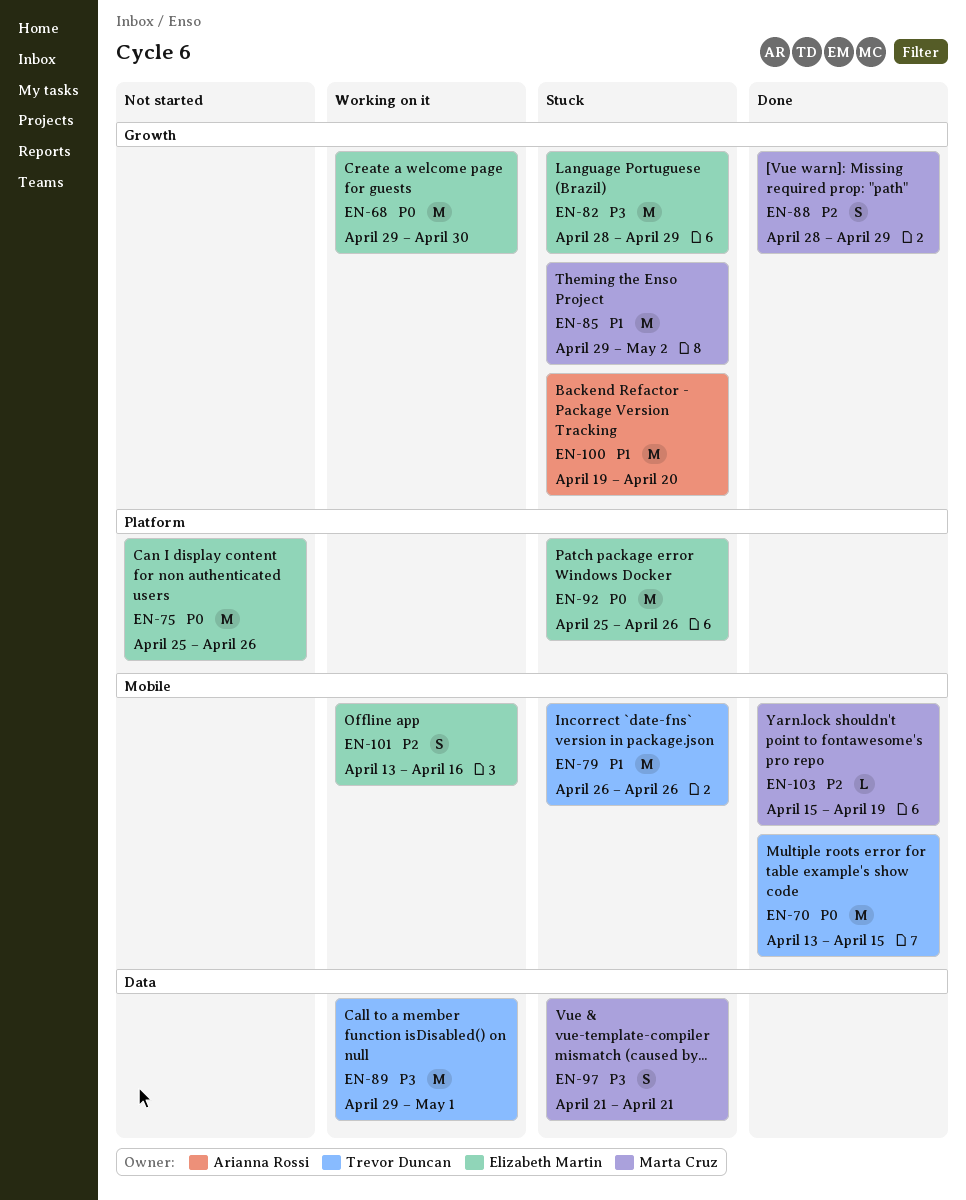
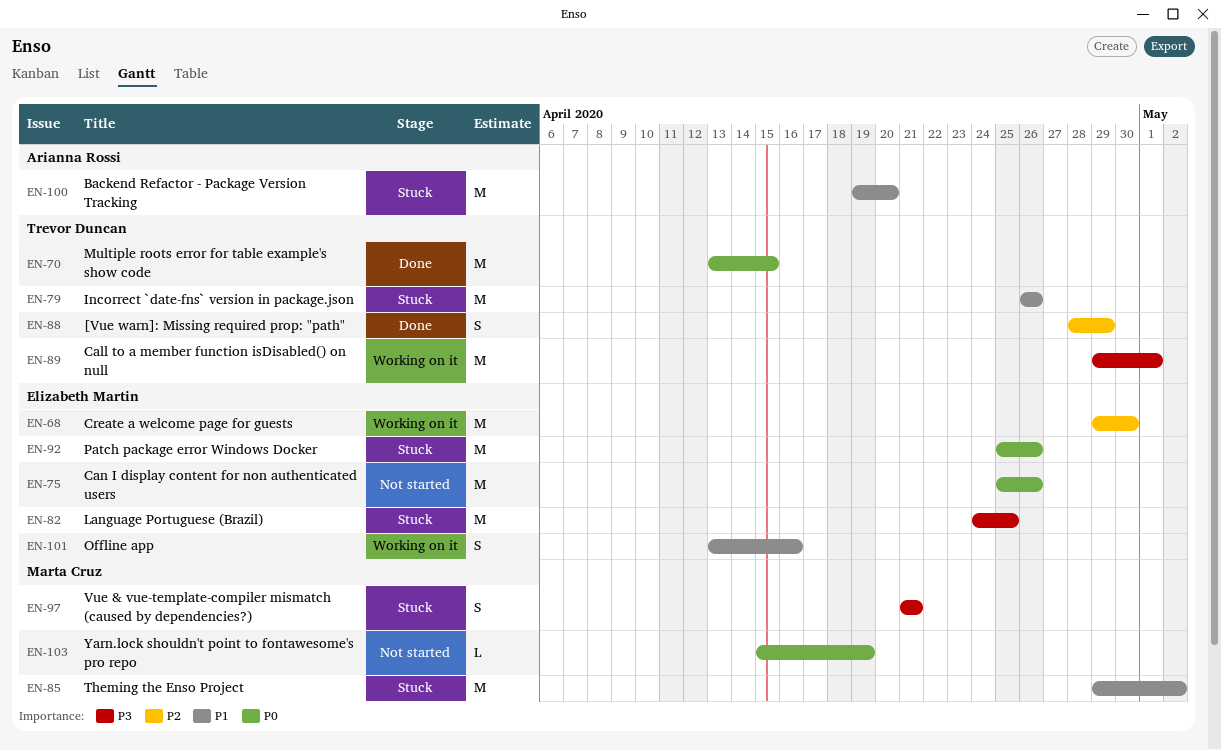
EN-68, priority: P0 -> P2
EN-82, start: Apr 28 -> Apr 24
EN-82, due: Apr 29 -> Apr 25
EN-88, owner: Marta Cruz -> Trevor Duncan
EN-101, priority: P2 -> P1
EN-103, status: Done -> Not started
EN-103, priority: P2 -> P0

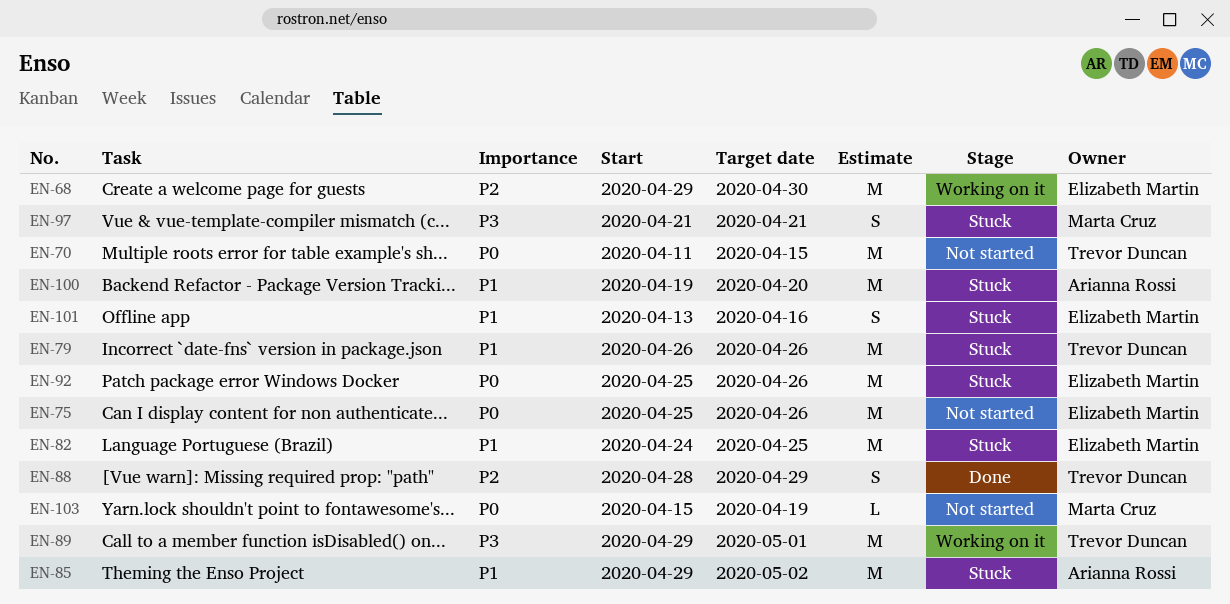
EN-70, status: Done -> Not started
EN-70, start: Apr 13 -> Apr 11
EN-82, priority: P3 -> P1
EN-85, owner: Marta Cruz -> Arianna Rossi
EN-101, status: Working on it -> Stuck

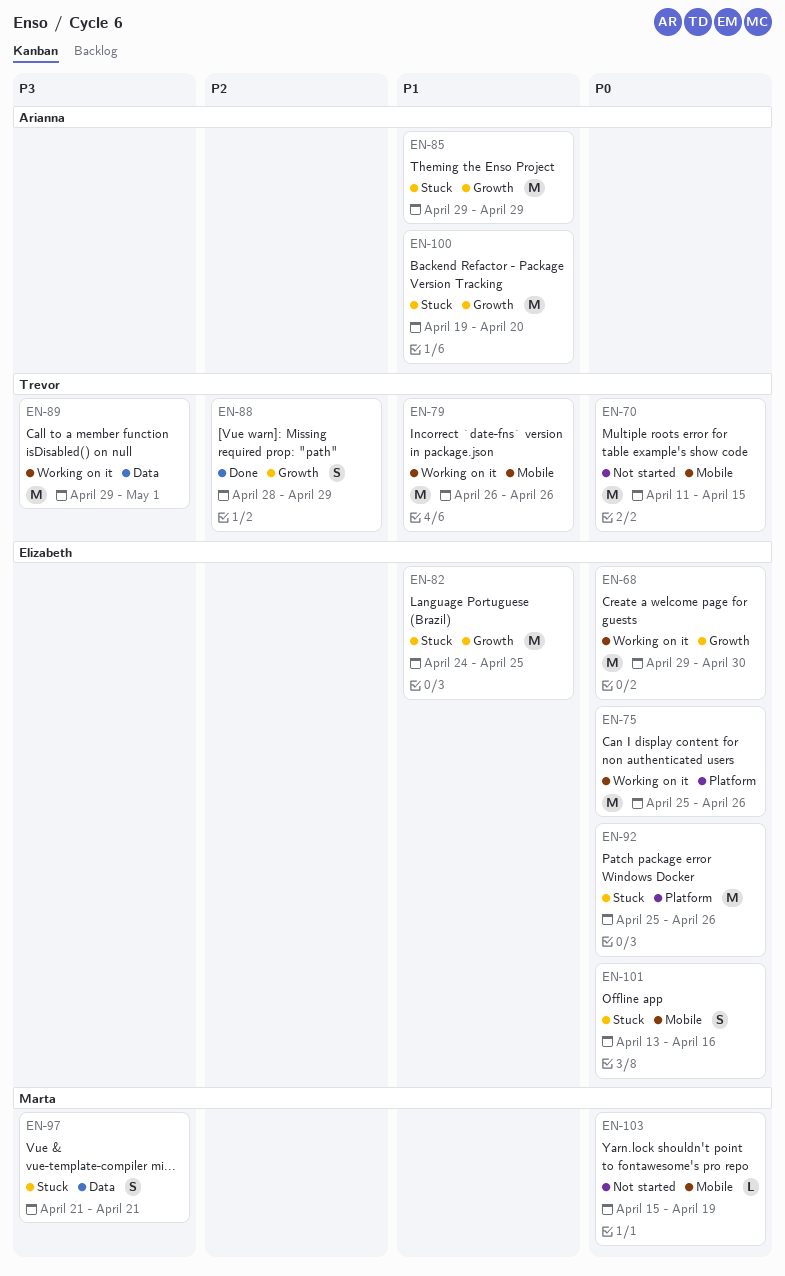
EN-68, priority: P2 -> P0
EN-75, status: Not started -> Working on it
EN-79, status: Stuck -> Working on it
EN-85, due: May 2 -> Apr 29
EN-101, priority: P1 -> P0

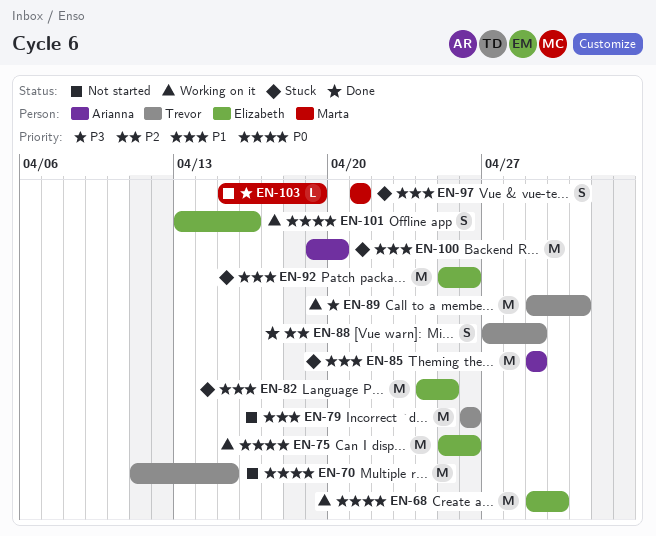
EN-79, status: Working on it -> Not started
EN-88, start: Apr 28 -> Apr 27
EN-92, priority: P0 -> P1
EN-97, priority: P3 -> P1
EN-101, status: Stuck -> Working on it
EN-103, priority: P0 -> P3

